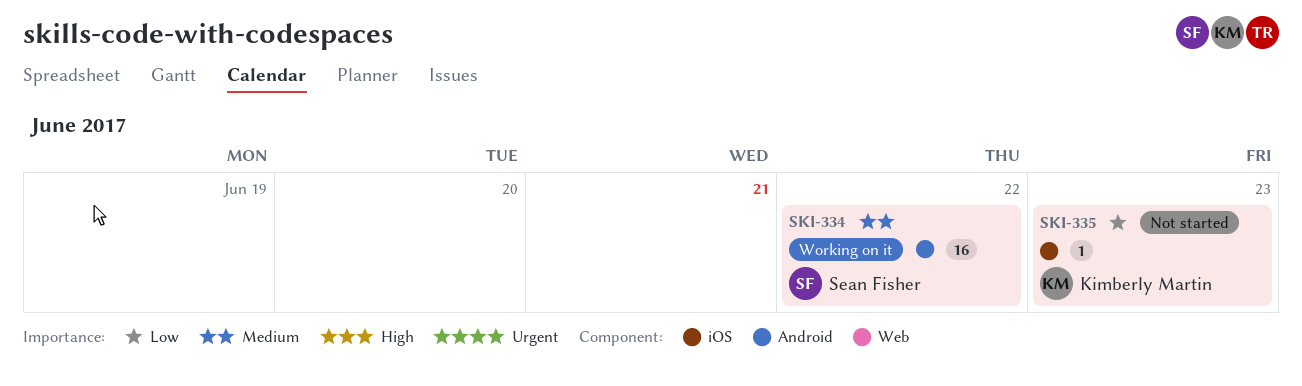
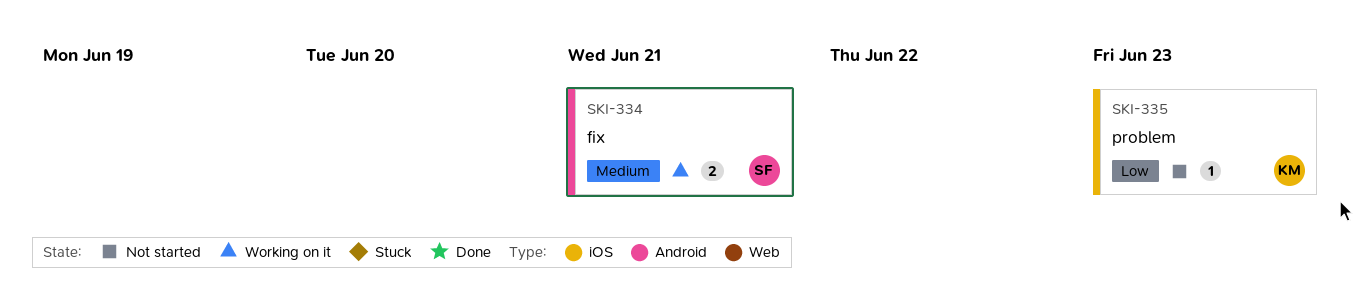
SKI-334, estimate: 16 -> 2
SKI-334, due: Jun 22 -> Jun 21

